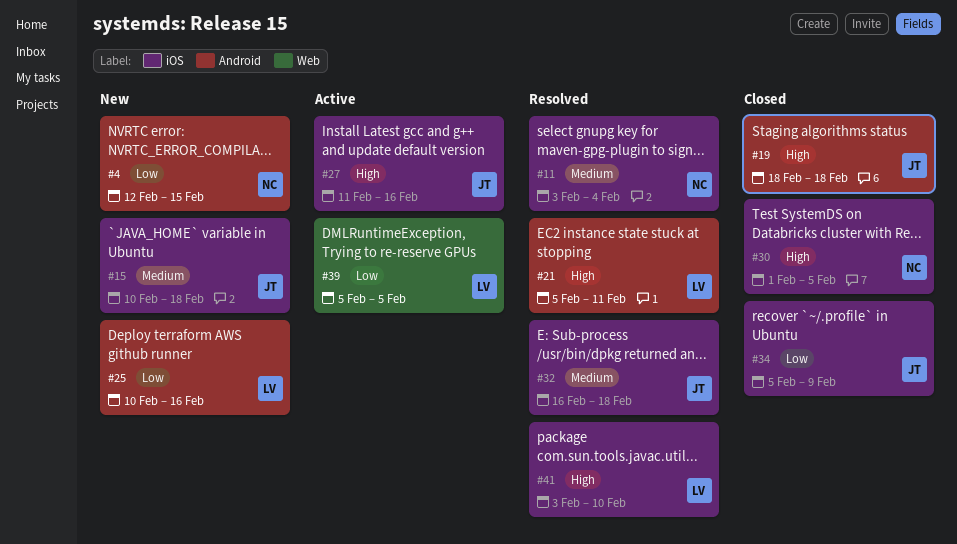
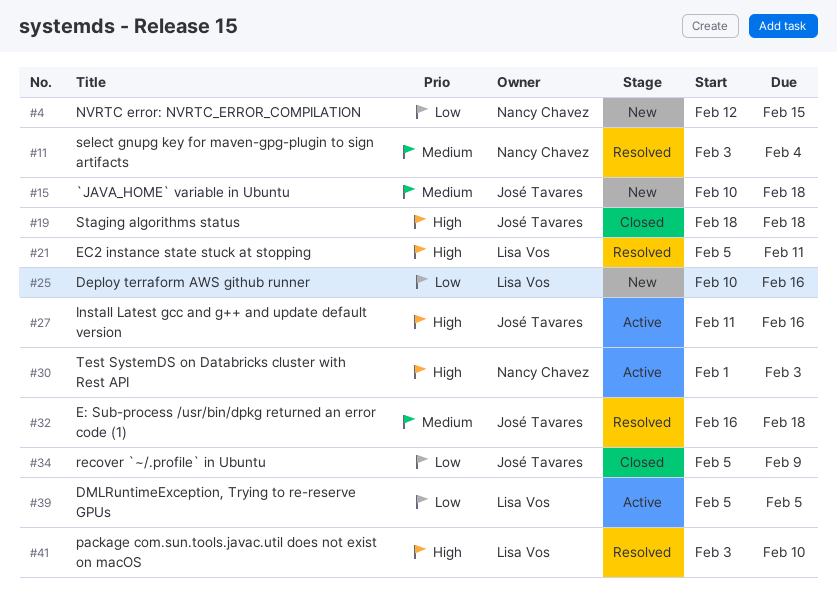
#30, status: Closed -> Active
#30, due: Feb 5 -> Feb 3

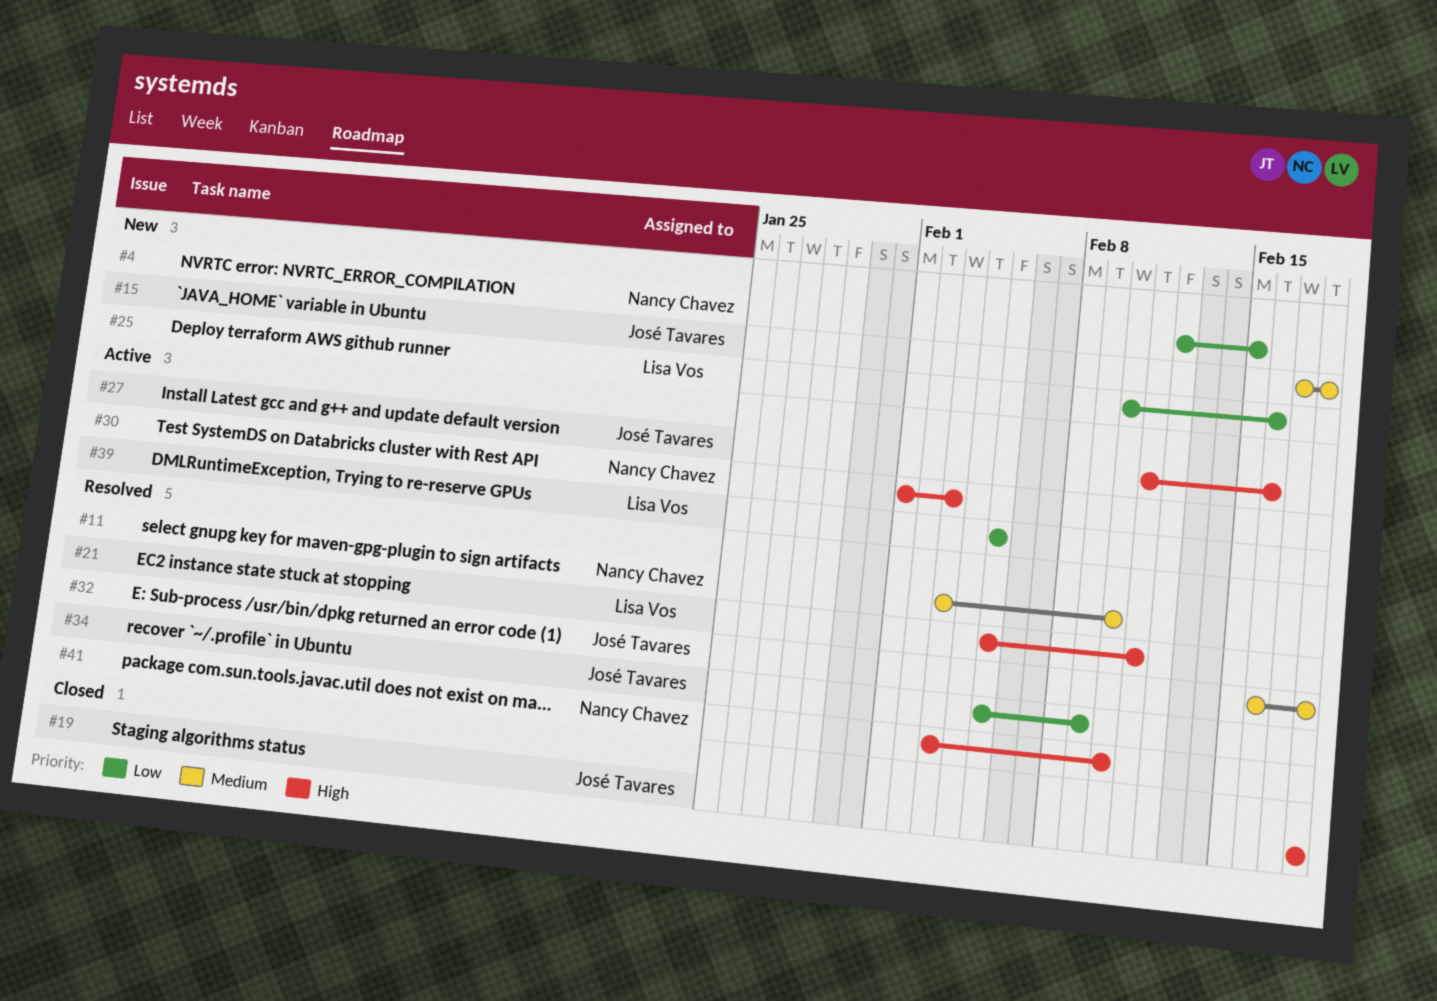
#11, due: Feb 4 -> Feb 10
#15, start: Feb 10 -> Feb 17
#34, status: Closed -> Resolved
#41, owner: Lisa Vos -> Nancy Chavez

